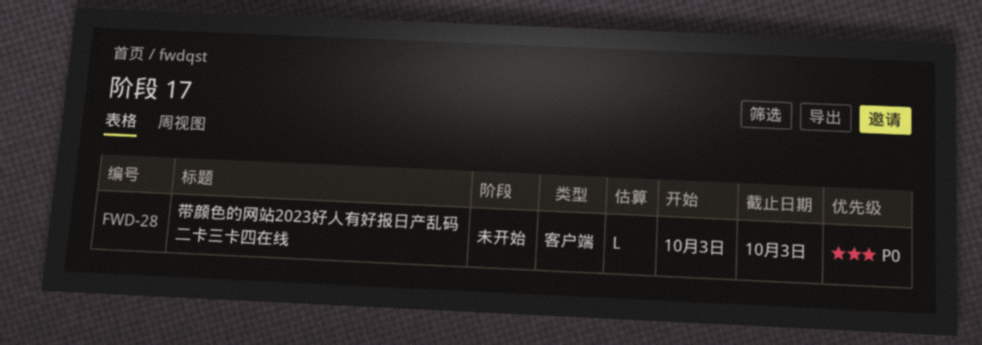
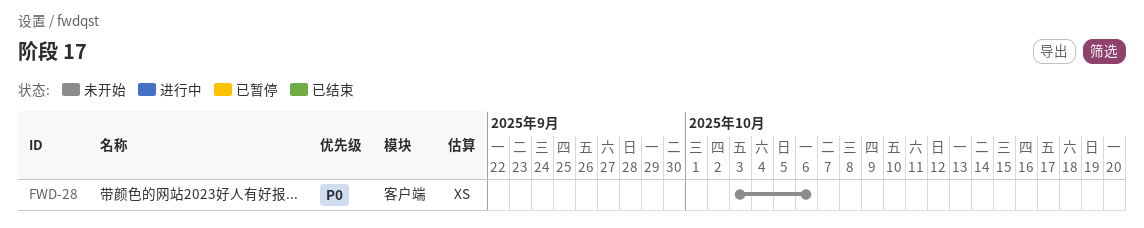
FWD-28, estimate: L -> XS
FWD-28, due: Oct 3 -> Oct 6

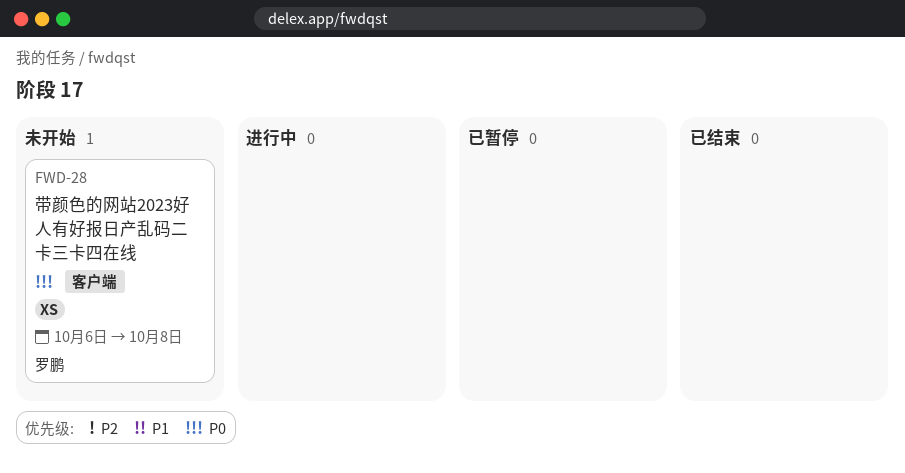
FWD-28, start: Oct 3 -> Oct 6
FWD-28, due: Oct 6 -> Oct 8

